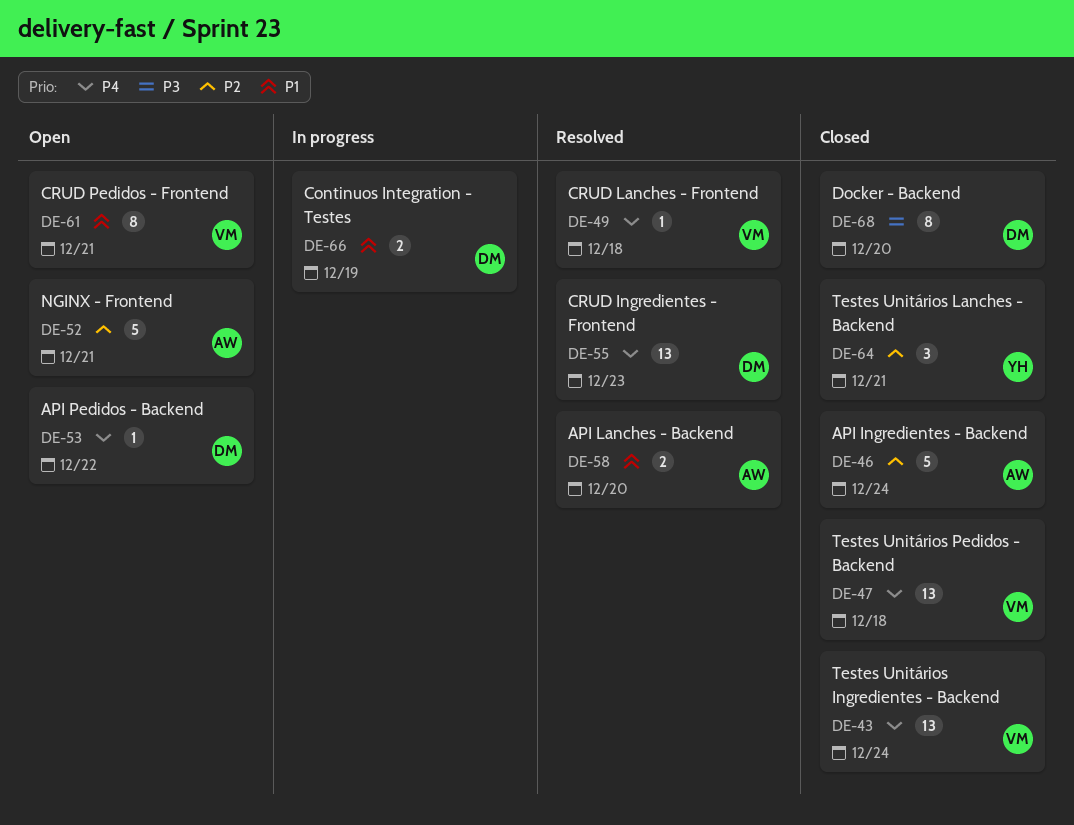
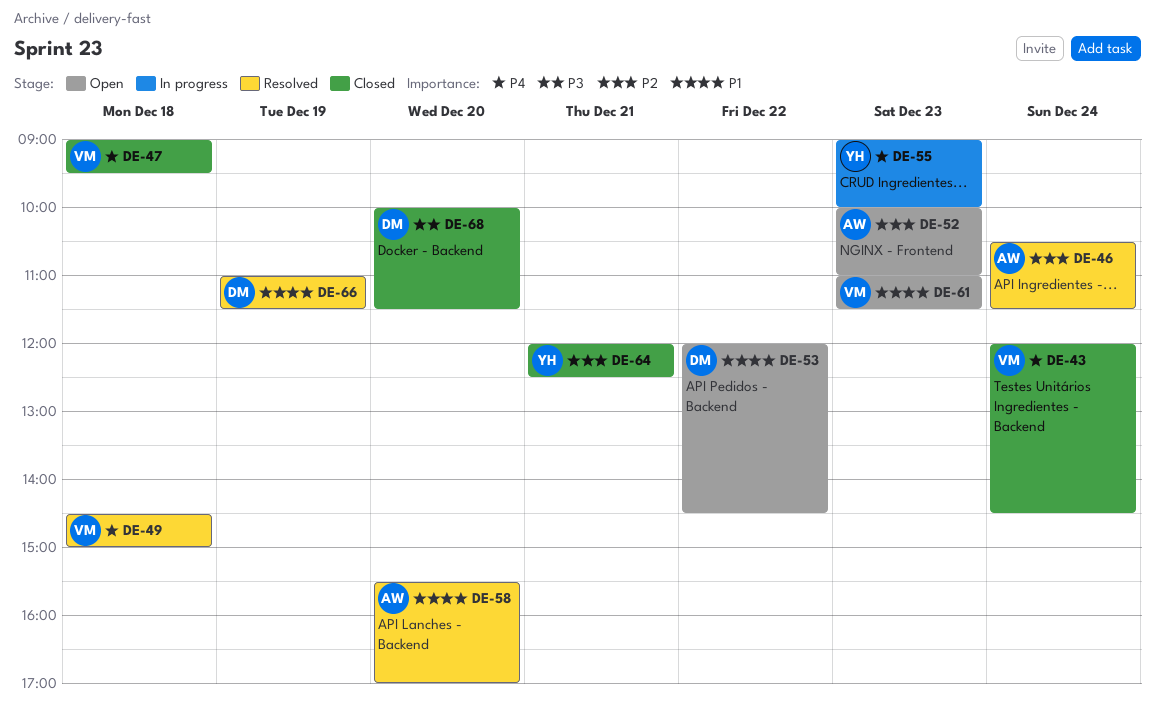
DE-46, status: Closed -> Resolved
DE-52, day: Dec 21 -> Dec 23
DE-53, priority: P4 -> P1
DE-55, status: Resolved -> In progress
DE-55, owner: DM -> YH
DE-61, day: Dec 21 -> Dec 23
DE-66, status: In progress -> Resolved

